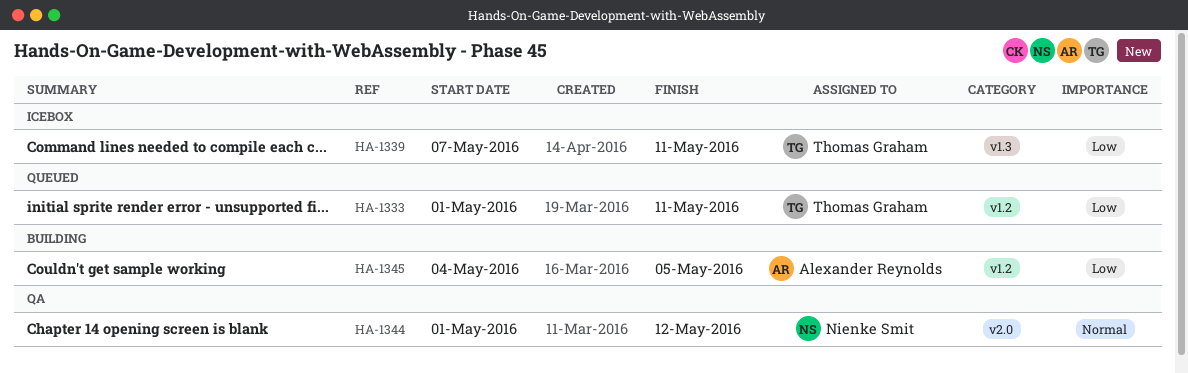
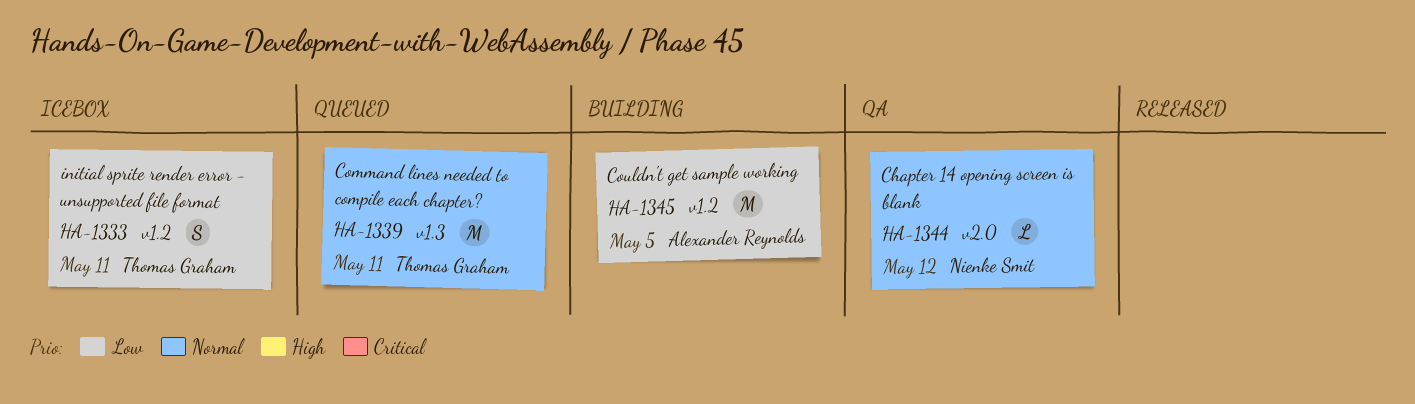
HA-1333, status: Queued -> Icebox
HA-1339, status: Icebox -> Queued
HA-1339, priority: Low -> Normal

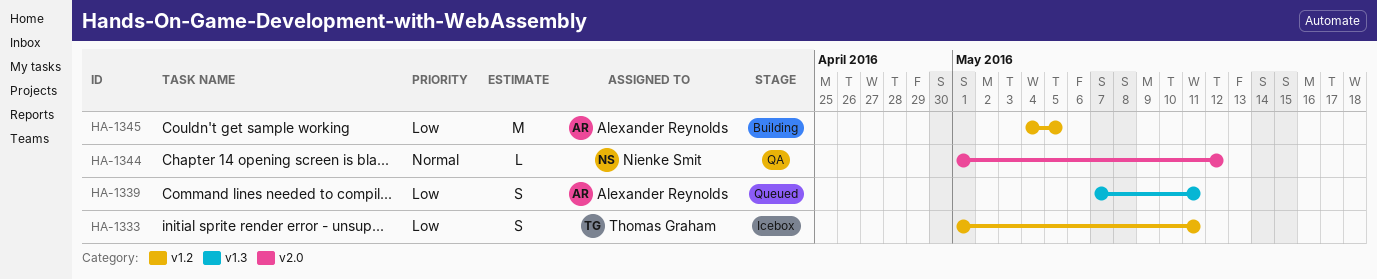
HA-1339, owner: Thomas Graham -> Alexander Reynolds
HA-1339, priority: Normal -> Low
HA-1339, estimate: M -> S

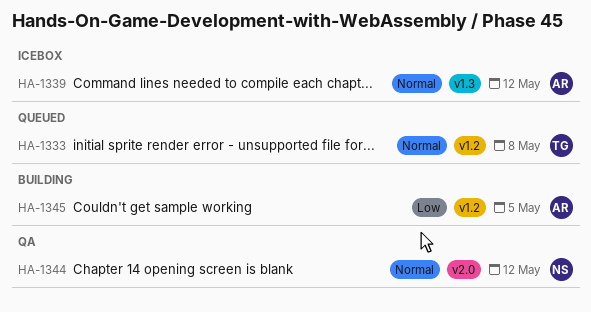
HA-1333, status: Icebox -> Queued
HA-1333, priority: Low -> Normal
HA-1333, due: May 11 -> May 8
HA-1339, status: Queued -> Icebox
HA-1339, priority: Low -> Normal
HA-1339, due: May 11 -> May 12

